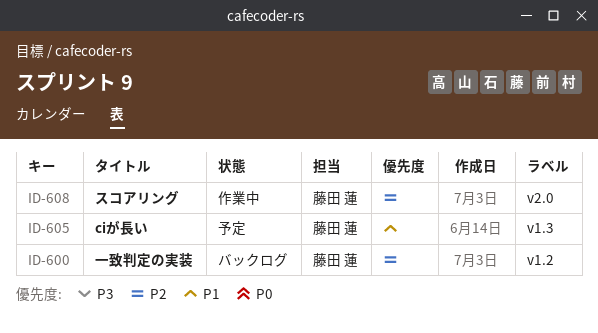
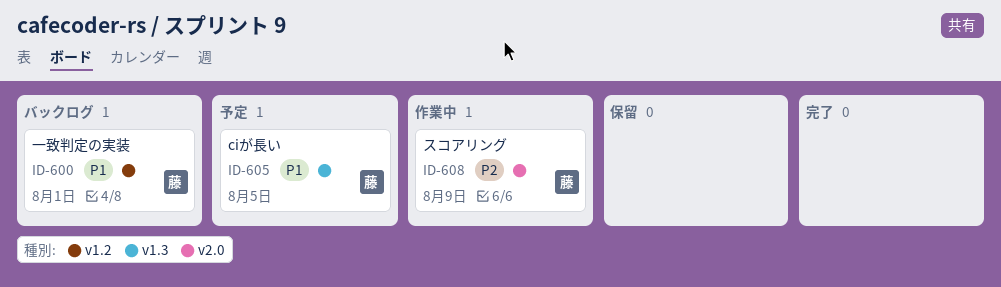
ID-600, priority: P2 -> P1

